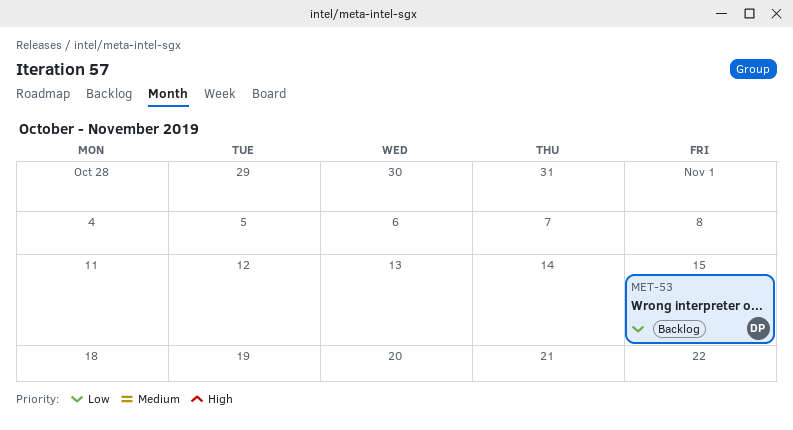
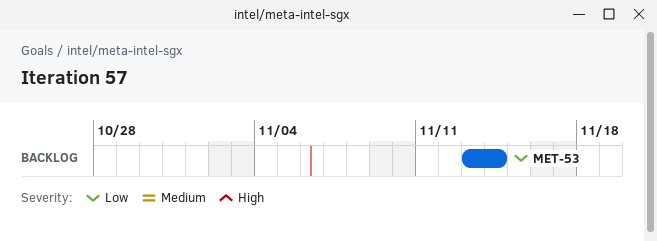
MET-53, due: Nov 15 -> Nov 14

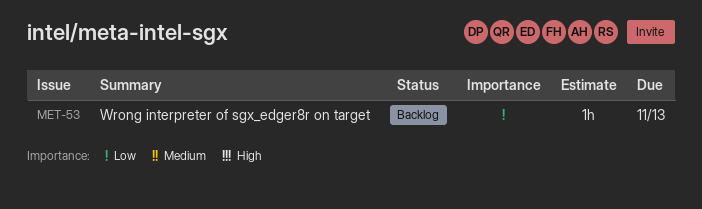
MET-53, due: Nov 14 -> Nov 13

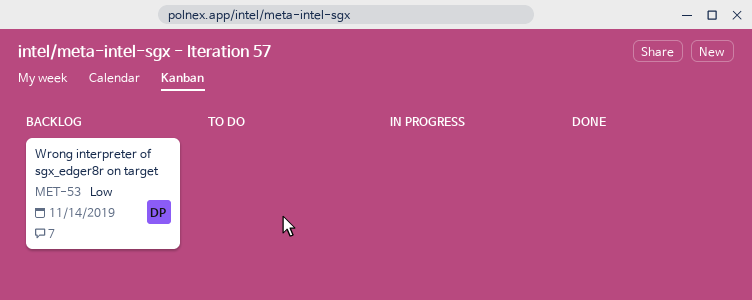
MET-53, due: Nov 13 -> Nov 14

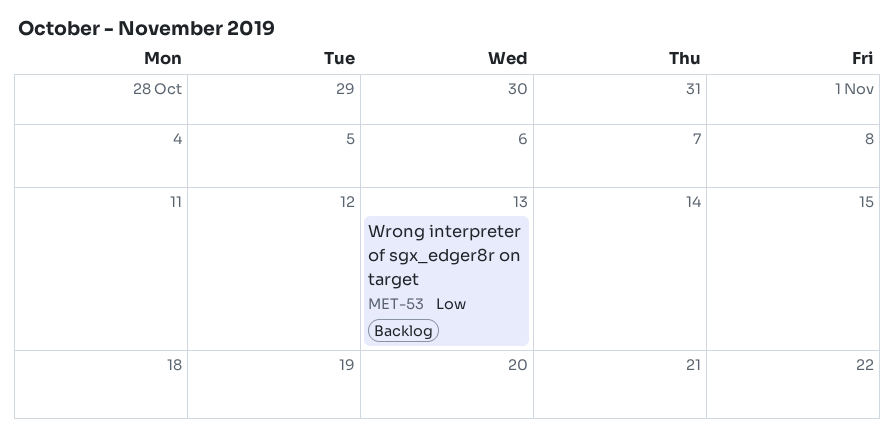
MET-53, due: Nov 14 -> Nov 13

